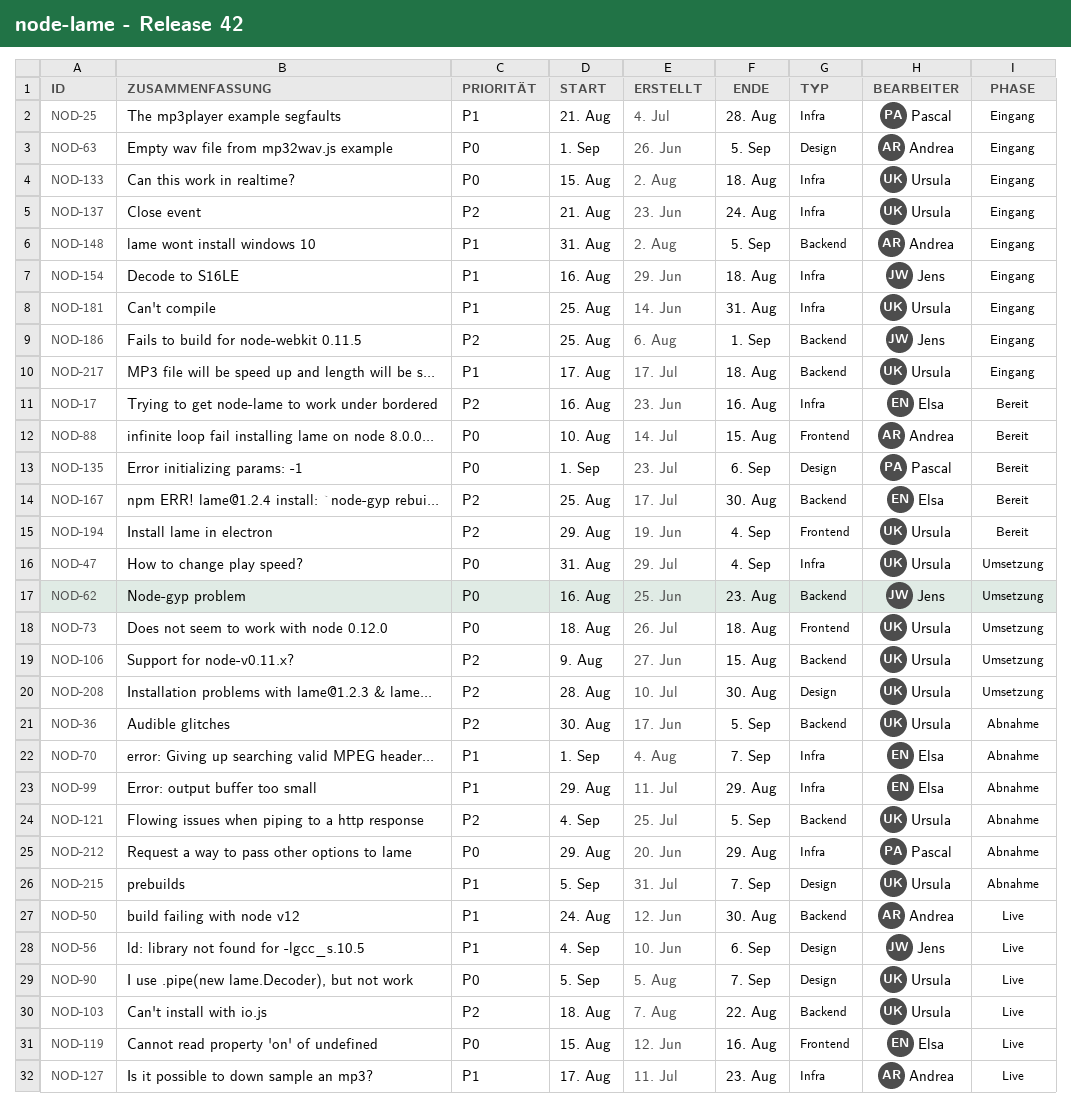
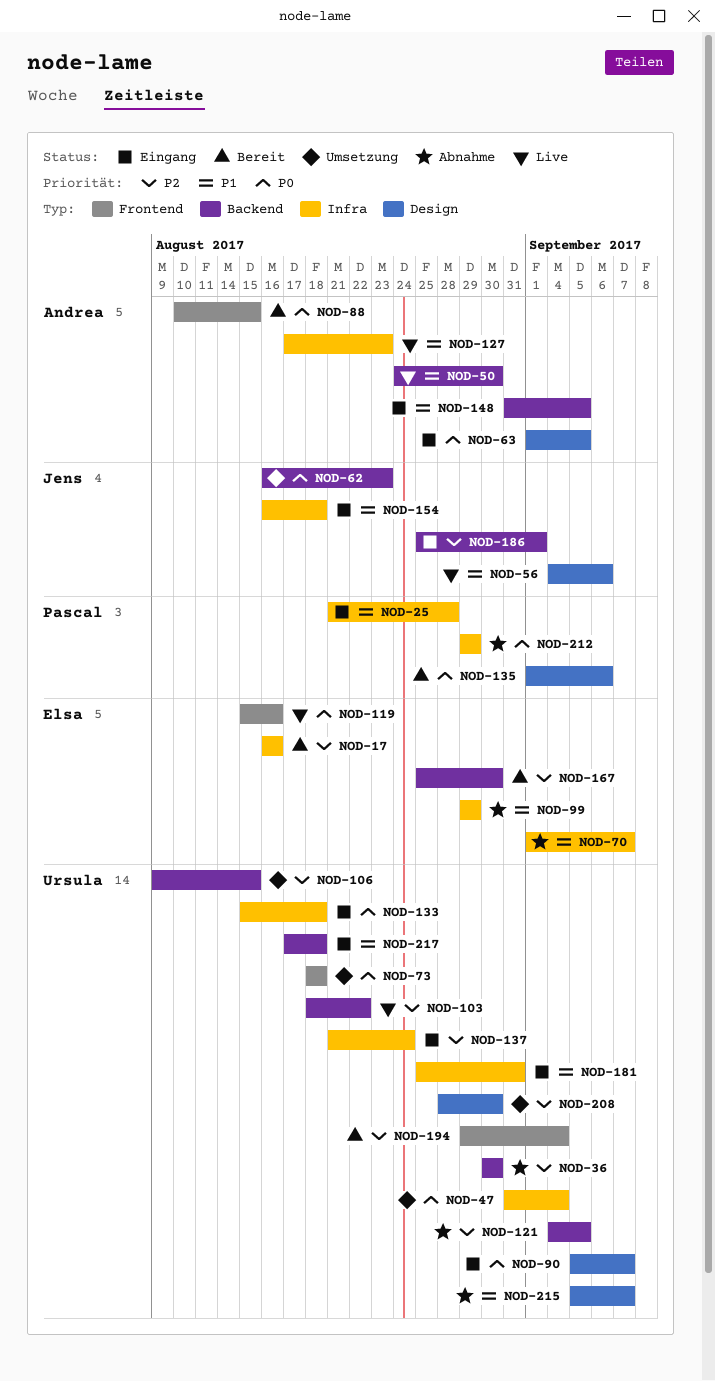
NOD-36, due: Sep 5 -> Aug 30
NOD-90, status: Live -> Eingang

